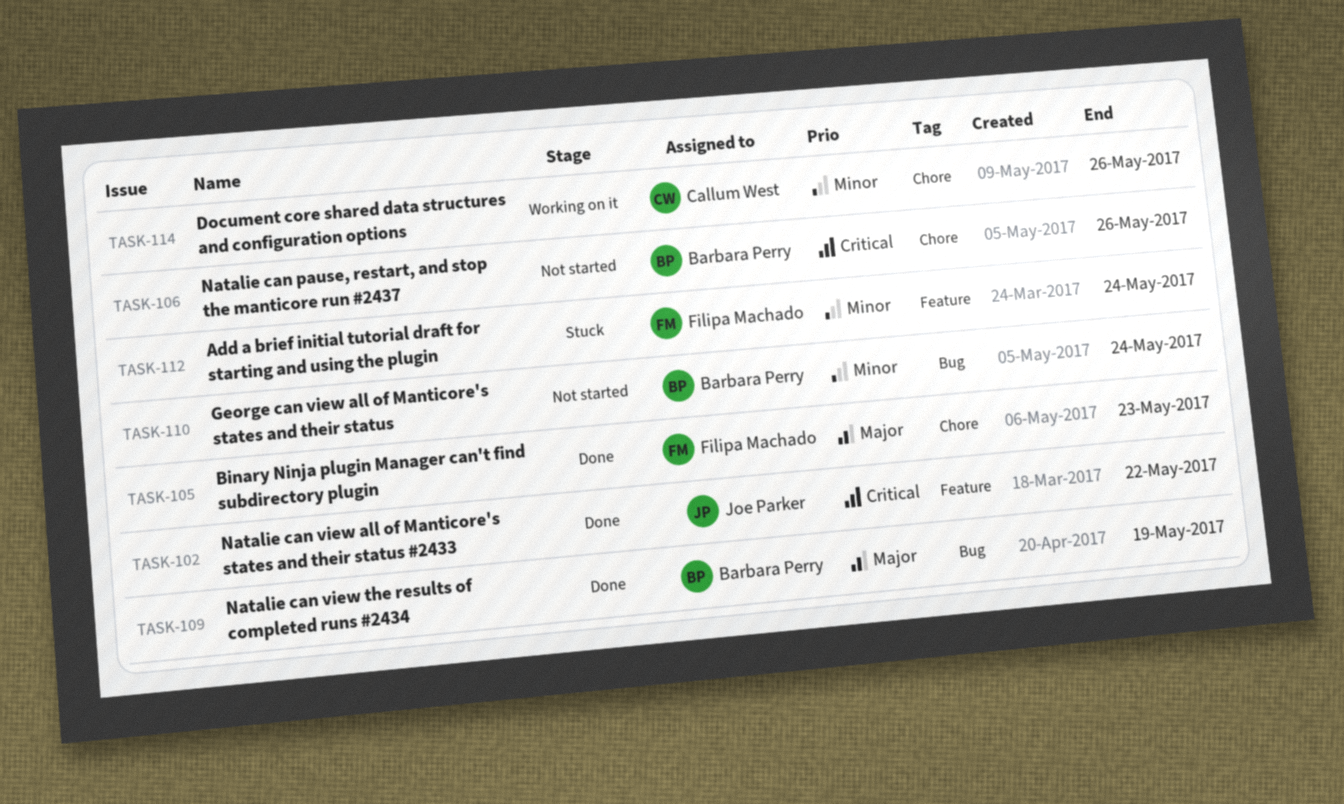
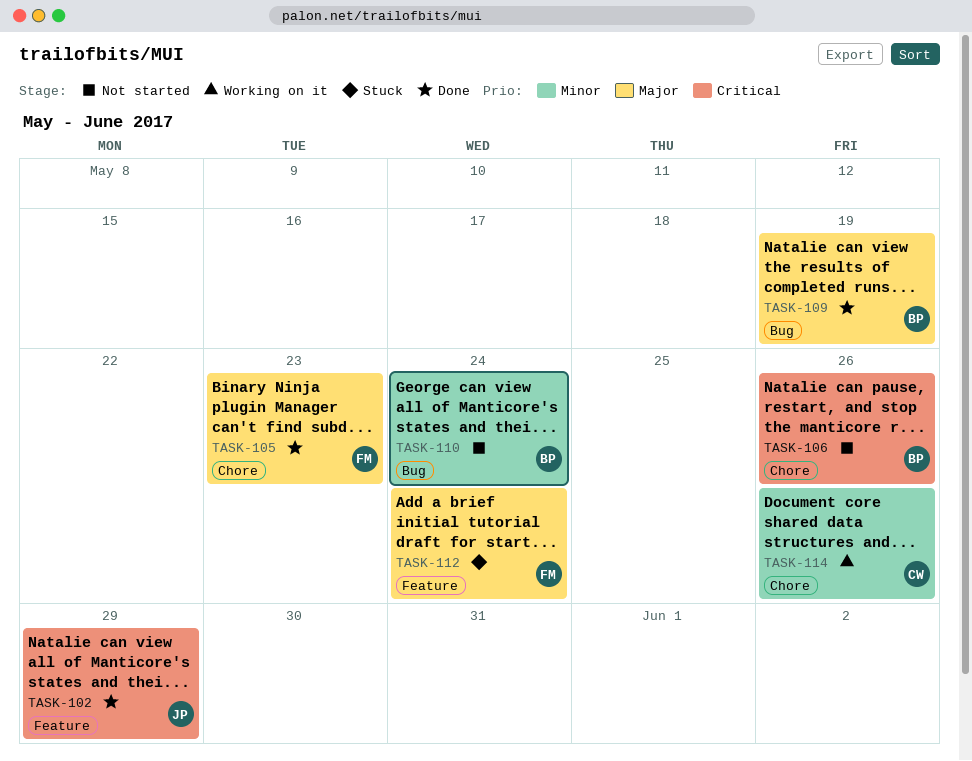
TASK-102, due: May 22 -> May 29
TASK-112, priority: Minor -> Major

